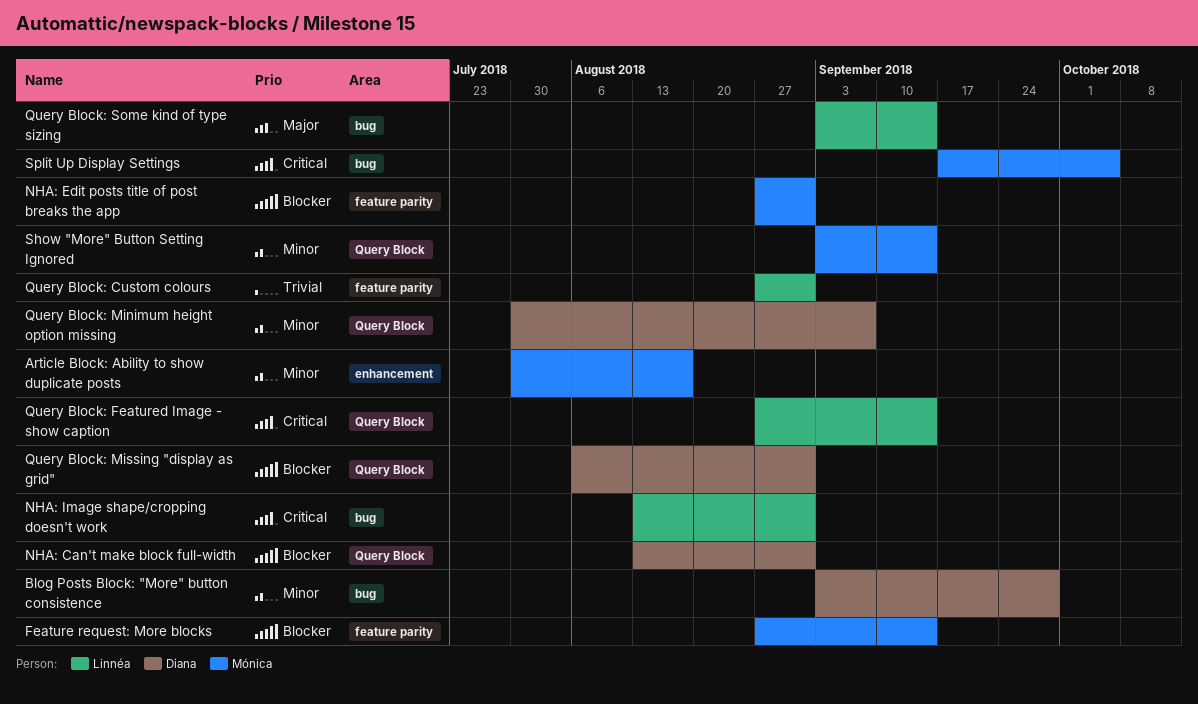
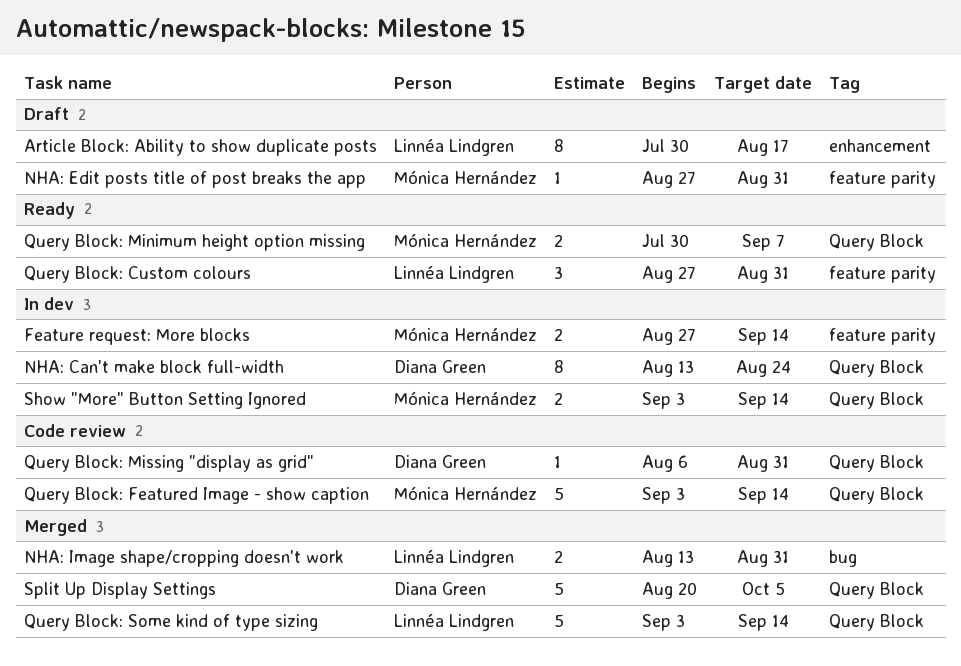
Article Block: Ability to show duplicate posts, owner: Mónica Hernández -> Linnéa Lindgren
Blog Posts Block: "More" button consistence: present -> none
NHA: Can't make block full-width, due: Aug 31 -> Aug 24
Query Block: Featured Image - show caption, owner: Linnéa Lindgren -> Mónica Hernández
Query Block: Featured Image - show caption, start: Aug 27 -> Sep 3
Query Block: Minimum height option missing, owner: Diana Green -> Mónica Hernández
Query Block: Some kind of type sizing, label: bug -> Query Block
Split Up Display Settings, owner: Mónica Hernández -> Diana Green
Split Up Display Settings, label: bug -> Query Block
Split Up Display Settings, start: Sep 17 -> Aug 20

